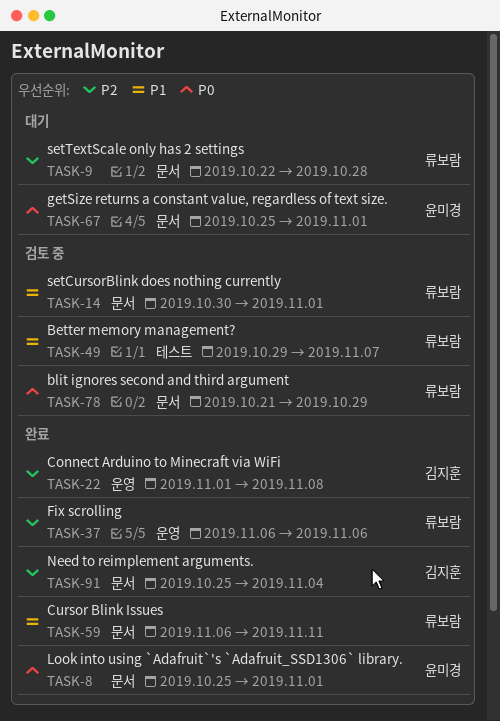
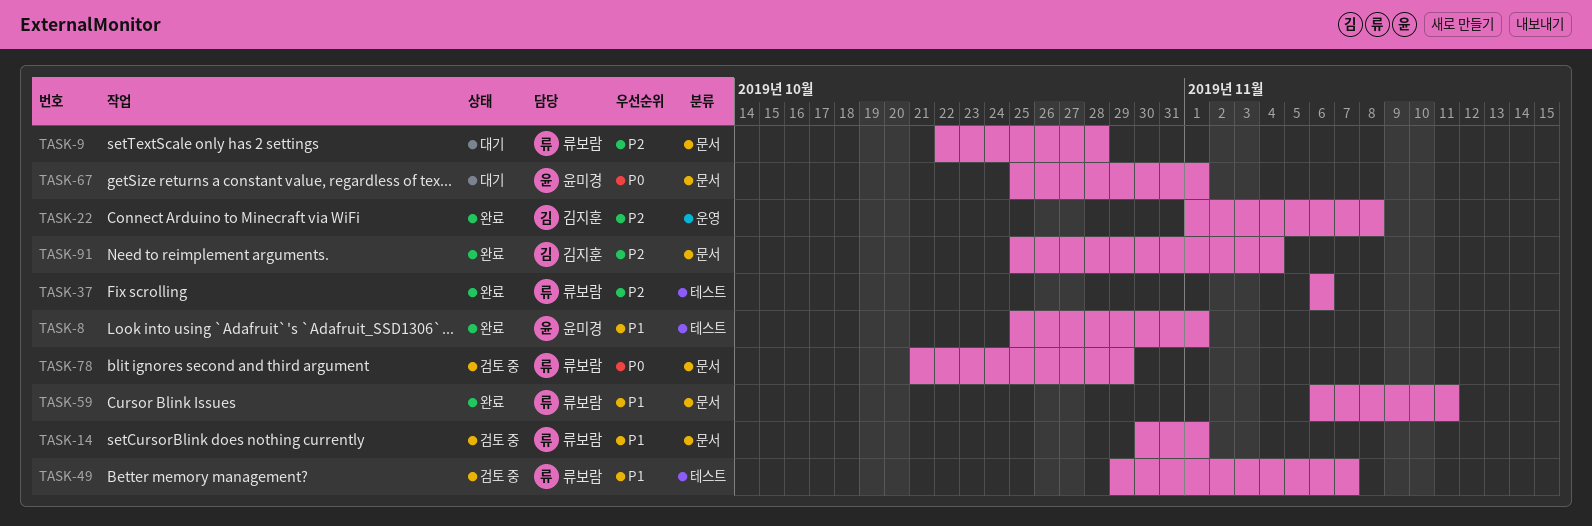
TASK-8, priority: P0 -> P1
TASK-8, label: 문서 -> 테스트
TASK-37, label: 운영 -> 테스트

